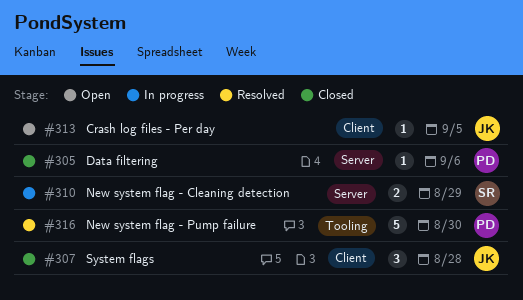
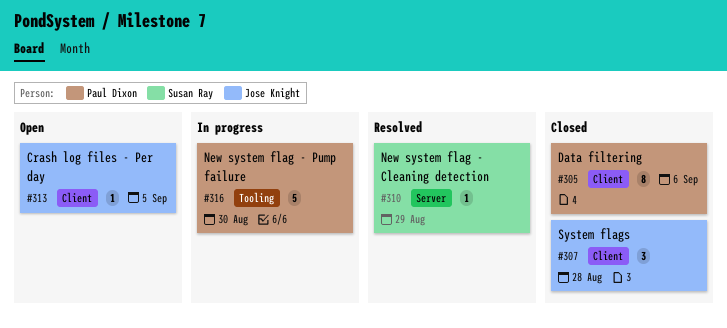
#305, label: Server -> Client
#305, estimate: 1 -> 8
#310, status: In progress -> Resolved
#310, estimate: 2 -> 1
#316, status: Resolved -> In progress

